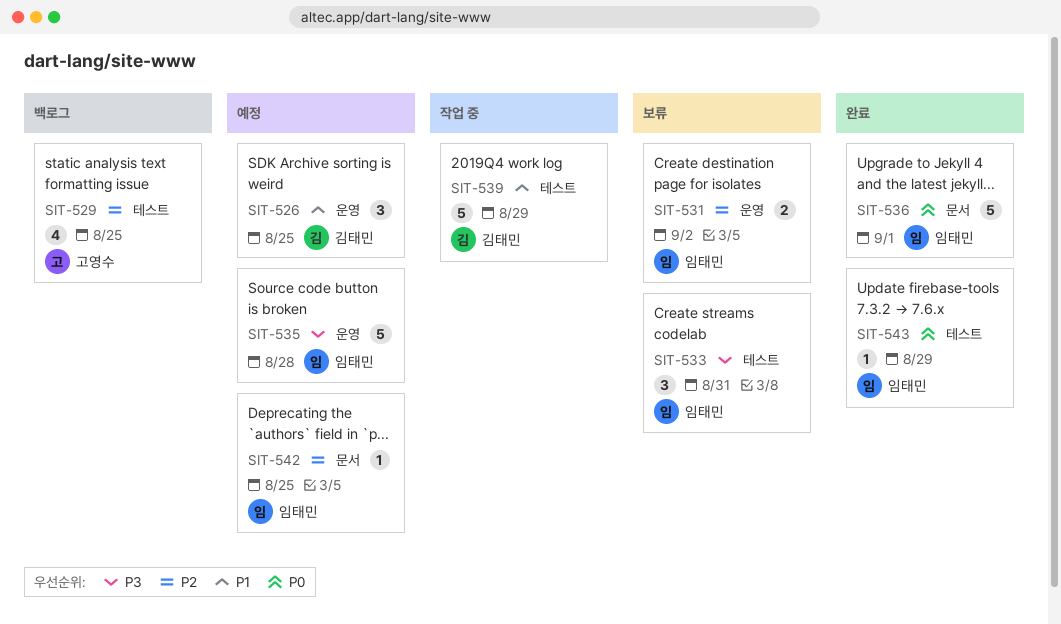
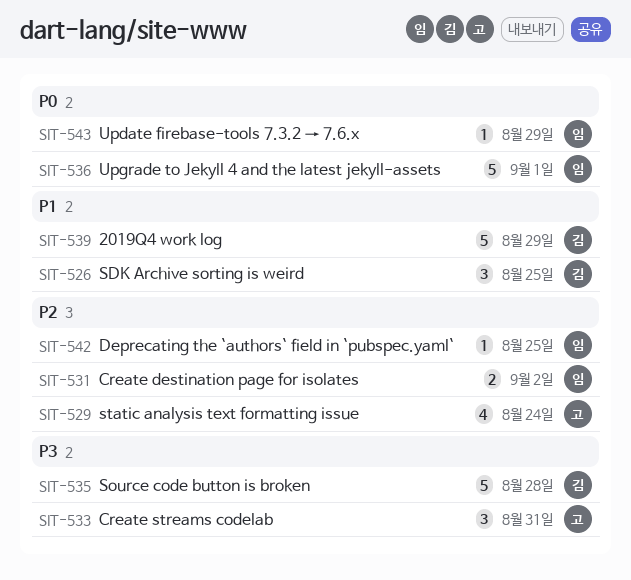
SIT-529, due: Aug 25 -> Aug 24
SIT-533, owner: 임태민 -> 고영수
SIT-535, owner: 임태민 -> 김태민

